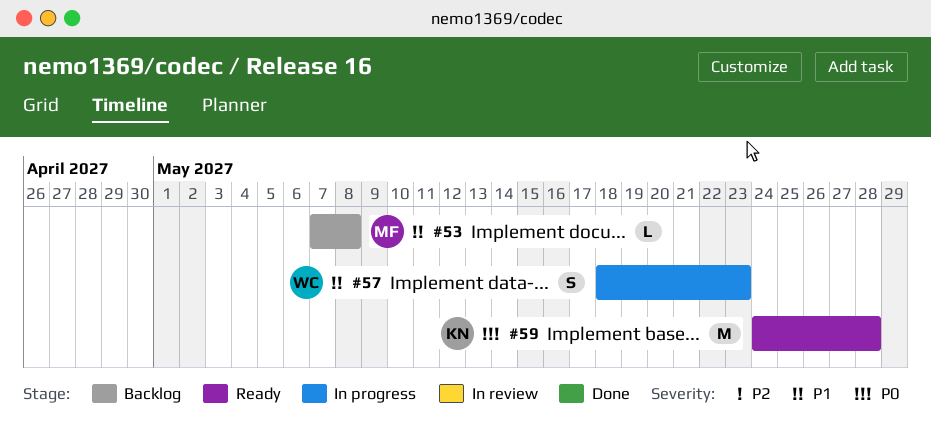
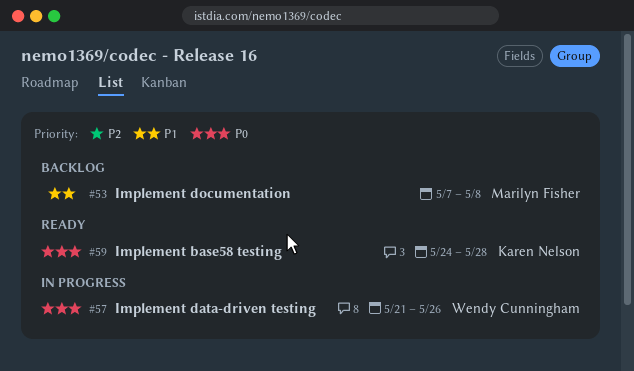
#57, priority: P1 -> P0
#57, start: May 18 -> May 21
#57, due: May 23 -> May 26

